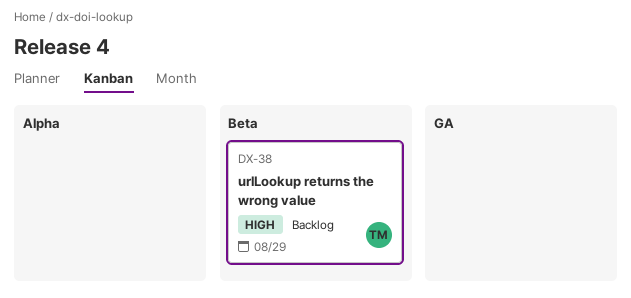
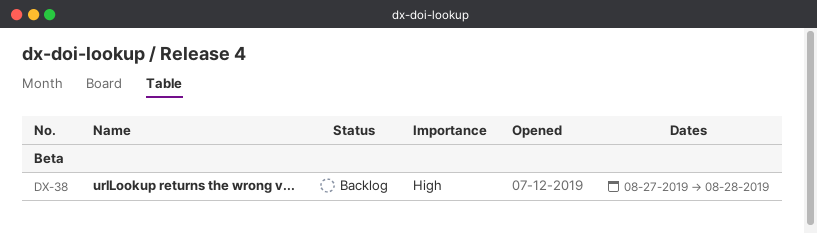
DX-38, due: Aug 29 -> Aug 28

